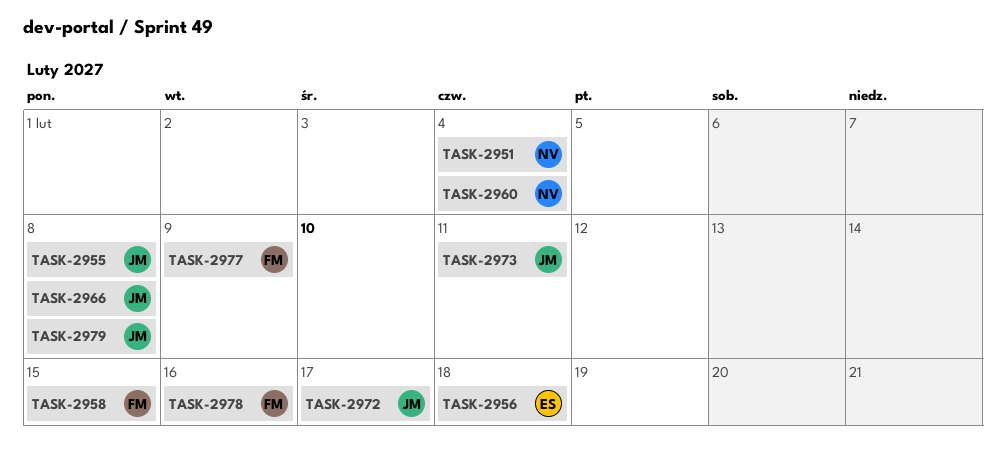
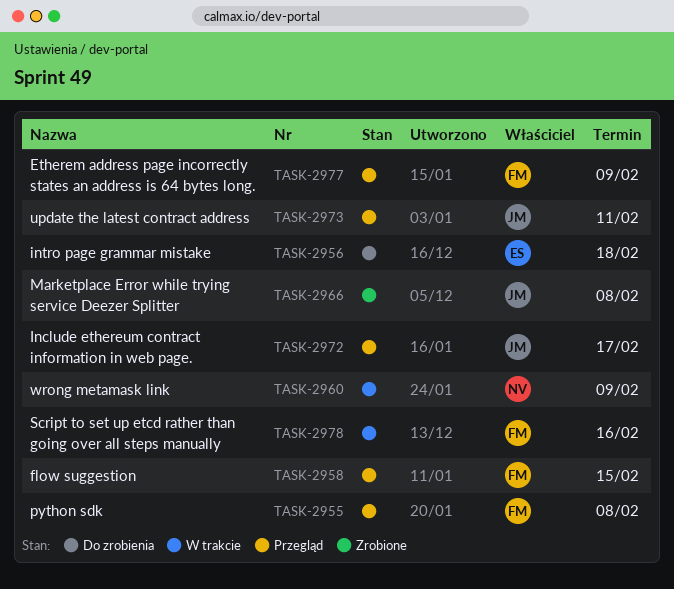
TASK-2951: present -> none
TASK-2955, owner: JM -> FM
TASK-2960, due: Feb 4 -> Feb 9
TASK-2979: present -> none

